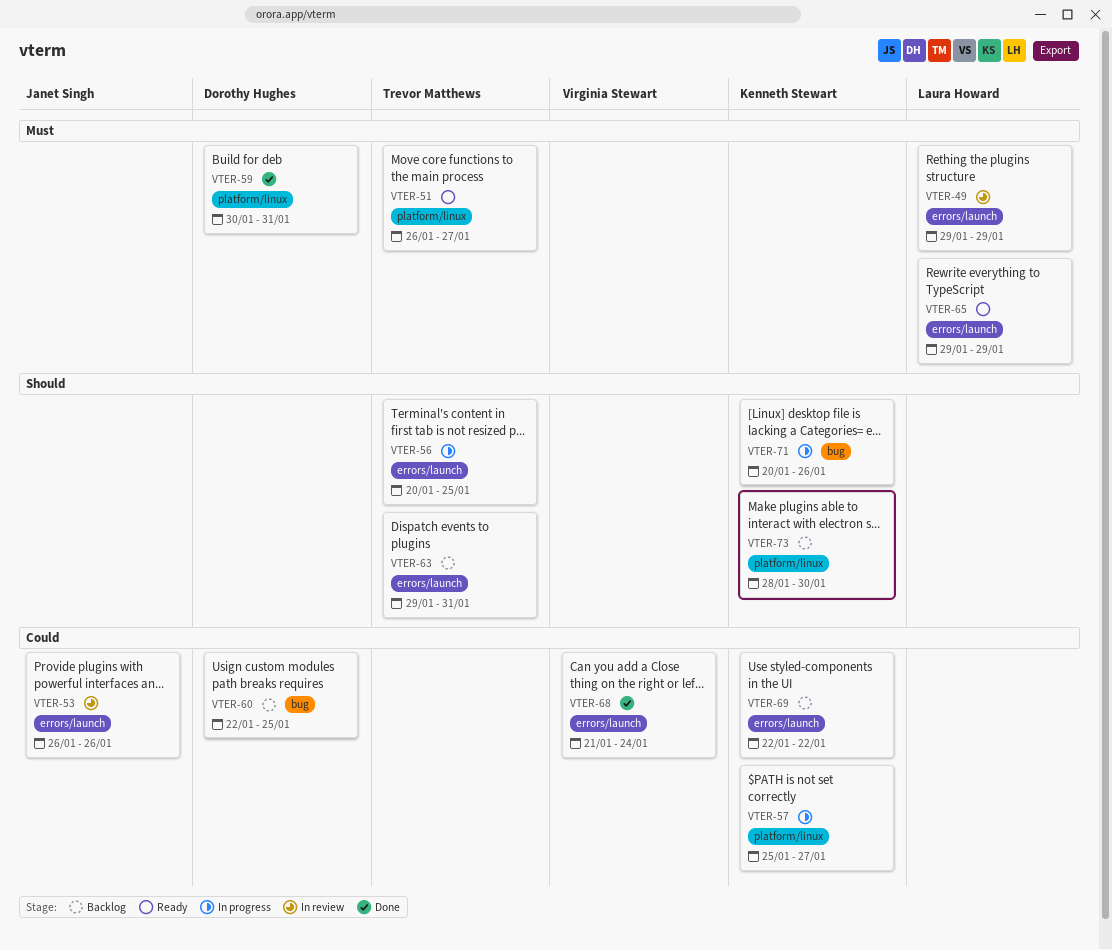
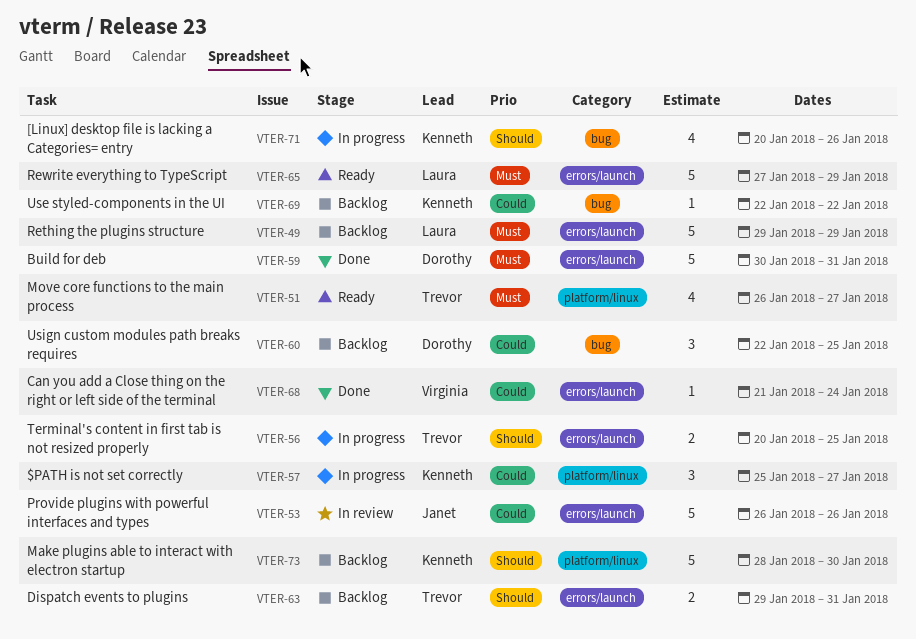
VTER-49, status: In review -> Backlog
VTER-59, label: platform/linux -> errors/launch
VTER-65, start: Jan 29 -> Jan 27
VTER-69, label: errors/launch -> bug

